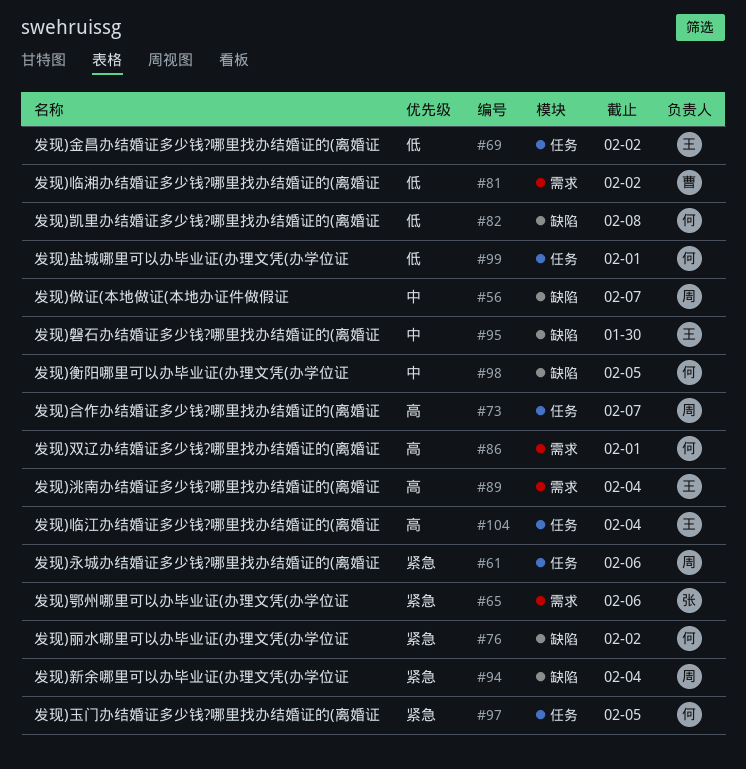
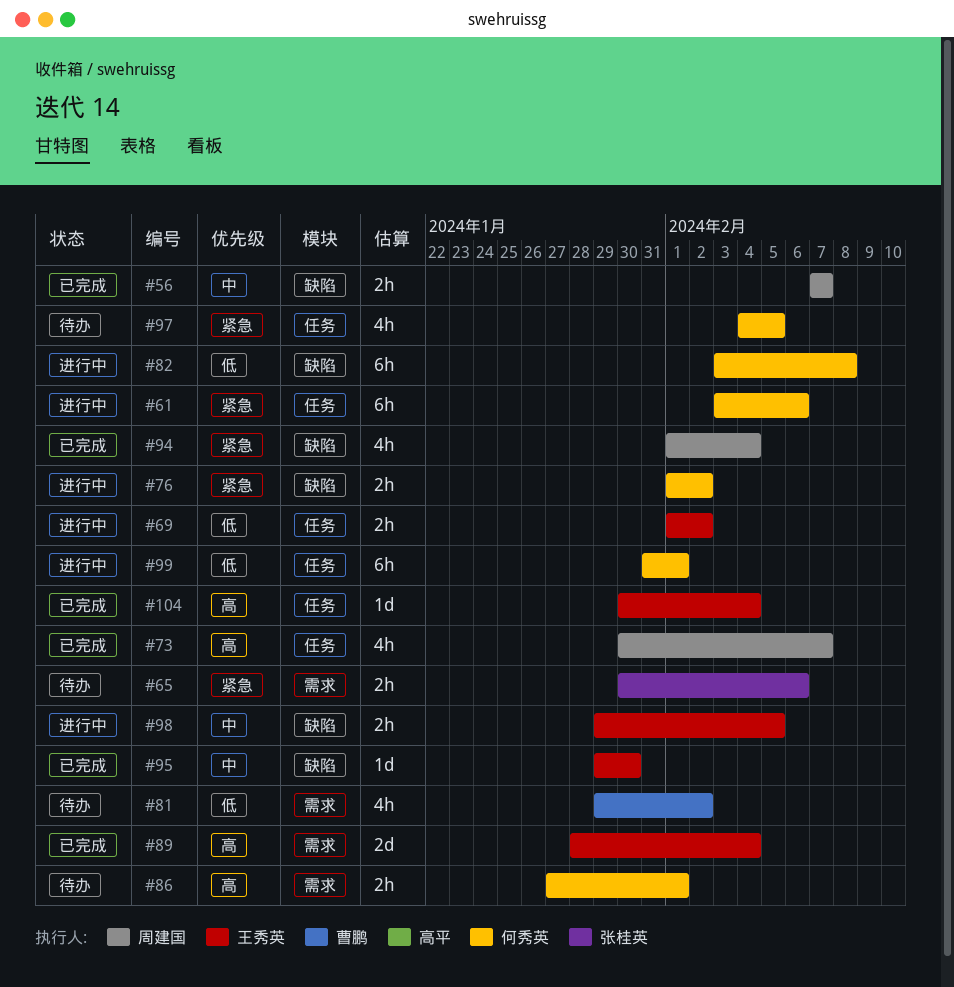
#61, owner: 周建国 -> 何秀英
#98, owner: 何秀英 -> 王秀英

